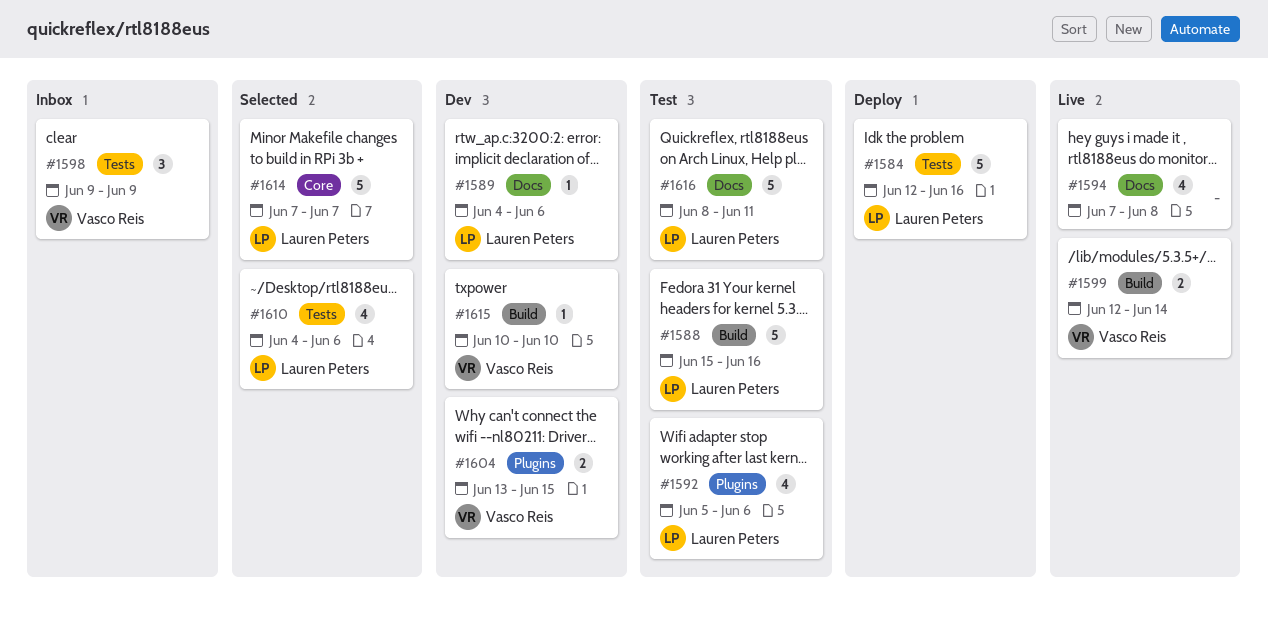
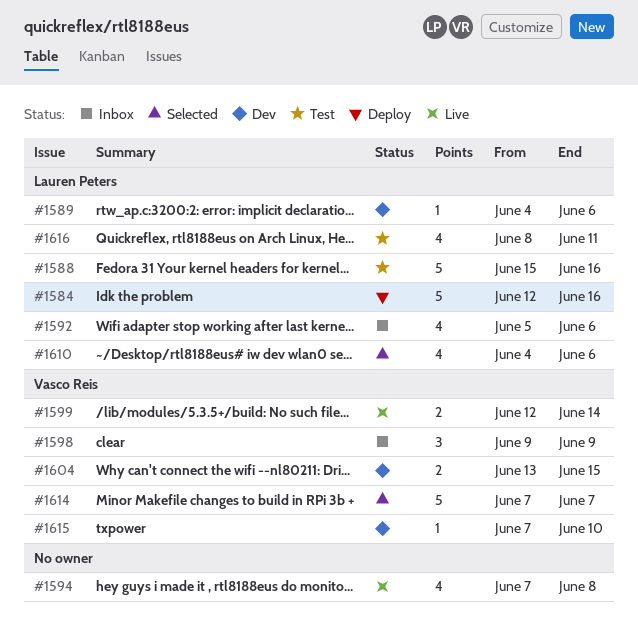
#1592, status: Test -> Inbox
#1614, owner: Lauren Peters -> Vasco Reis
#1615, start: Jun 10 -> Jun 7
#1616, estimate: 5 -> 4

